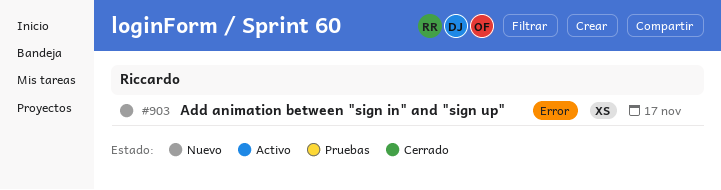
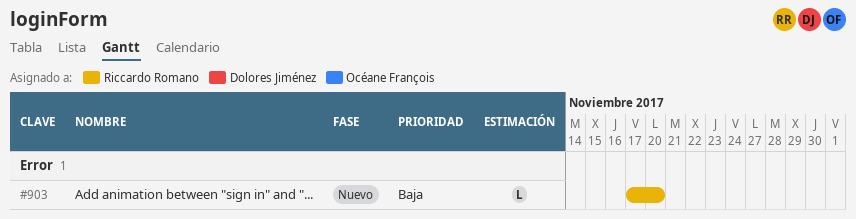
#903, estimate: XS -> L
#903, due: Nov 17 -> Nov 20

